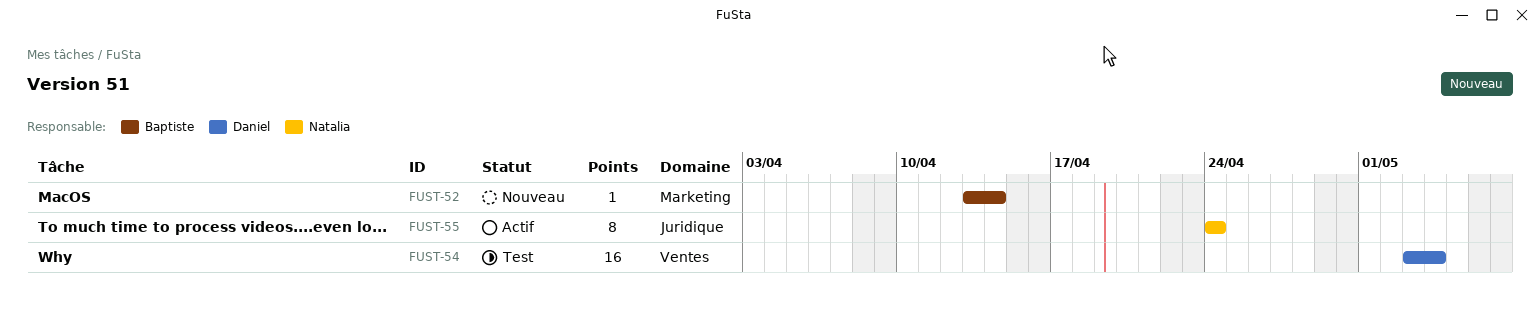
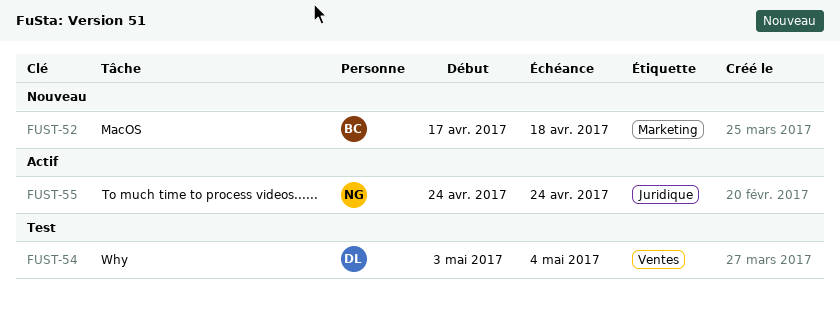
FUST-52, start: Apr 13 -> Apr 17
FUST-52, due: Apr 14 -> Apr 18

